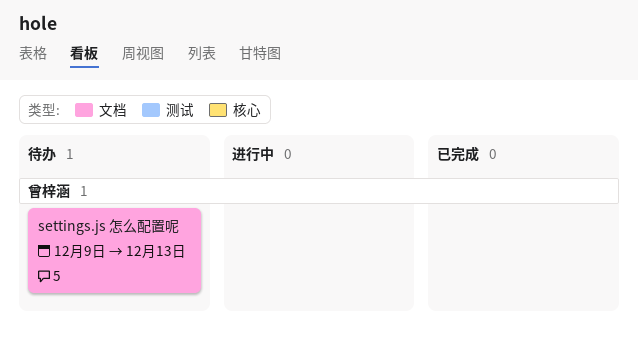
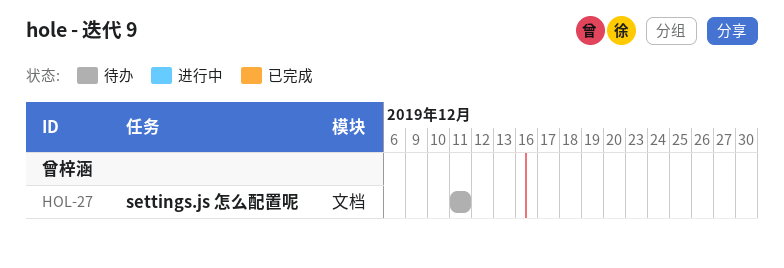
settings.js 怎么配置呢, start: Dec 9 -> Dec 11
settings.js 怎么配置呢, due: Dec 13 -> Dec 11

